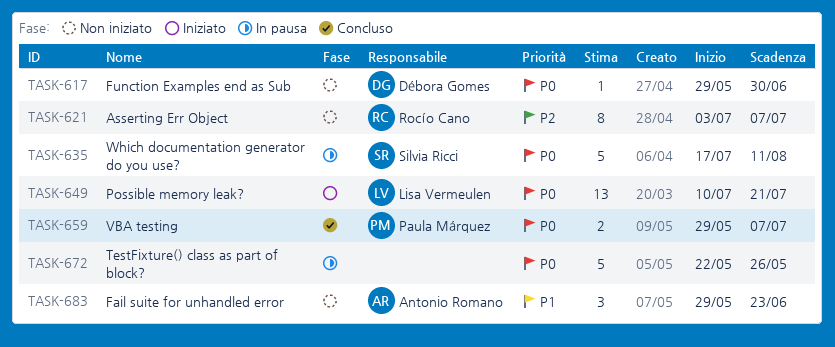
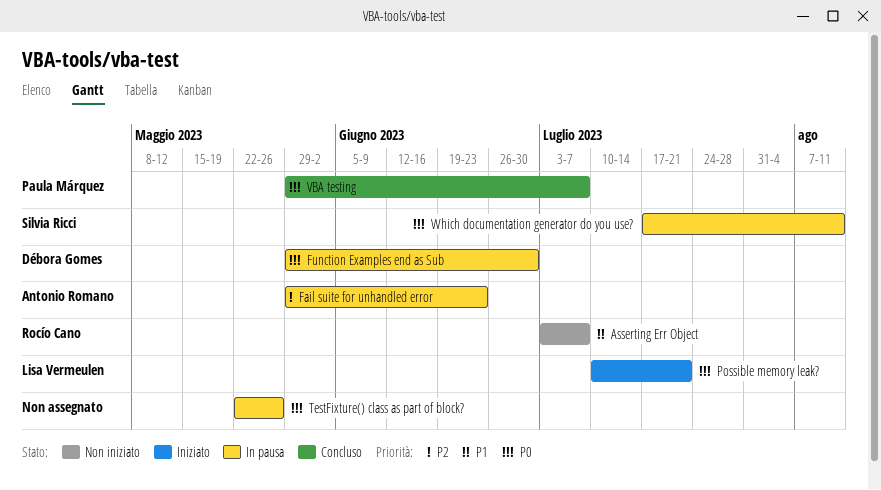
Asserting Err Object, priority: P2 -> P1
Fail suite for unhandled error, status: Non iniziato -> In pausa
Fail suite for unhandled error, priority: P1 -> P2
Function Examples end as Sub, status: Non iniziato -> In pausa

